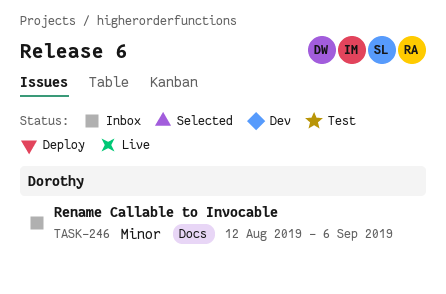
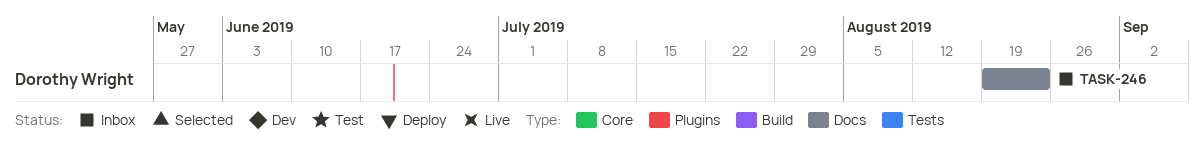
TASK-246, start: Aug 12 -> Aug 19
TASK-246, due: Sep 6 -> Aug 23

